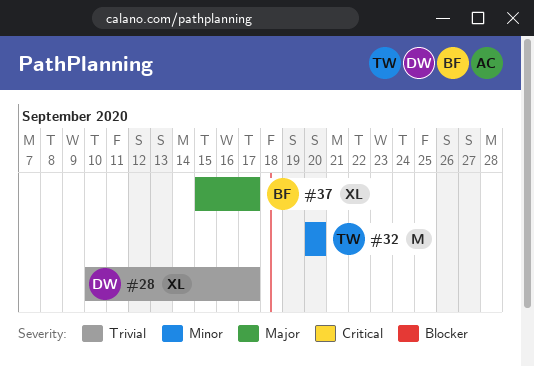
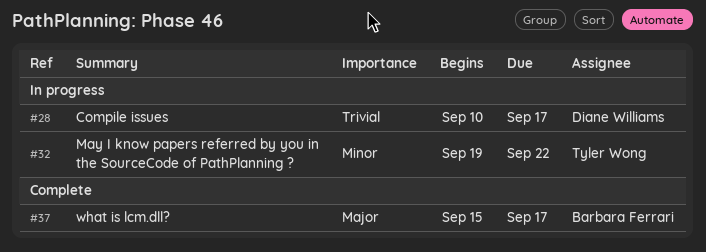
#32, start: Sep 20 -> Sep 19
#32, due: Sep 20 -> Sep 22

